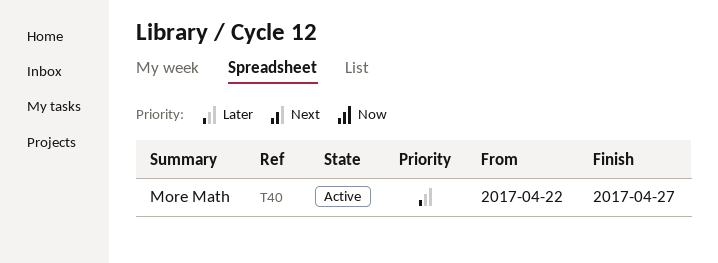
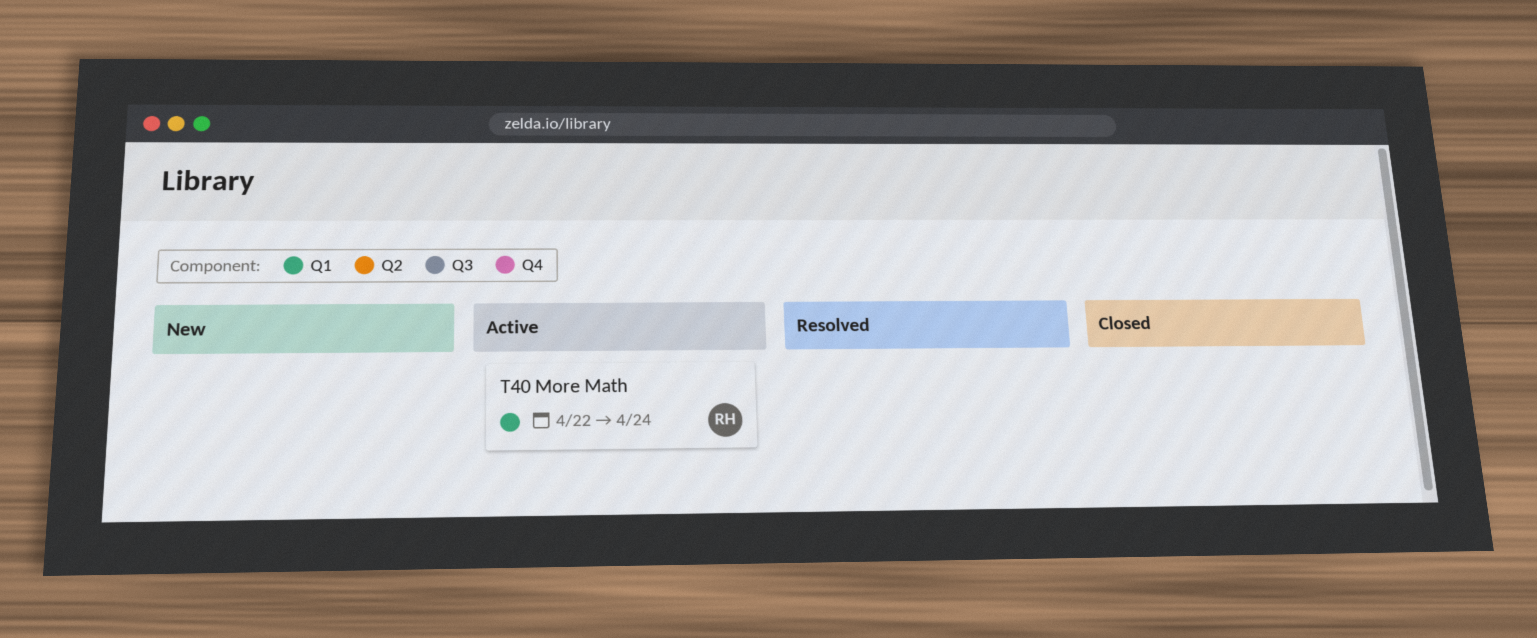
T40, due: Apr 27 -> Apr 24

